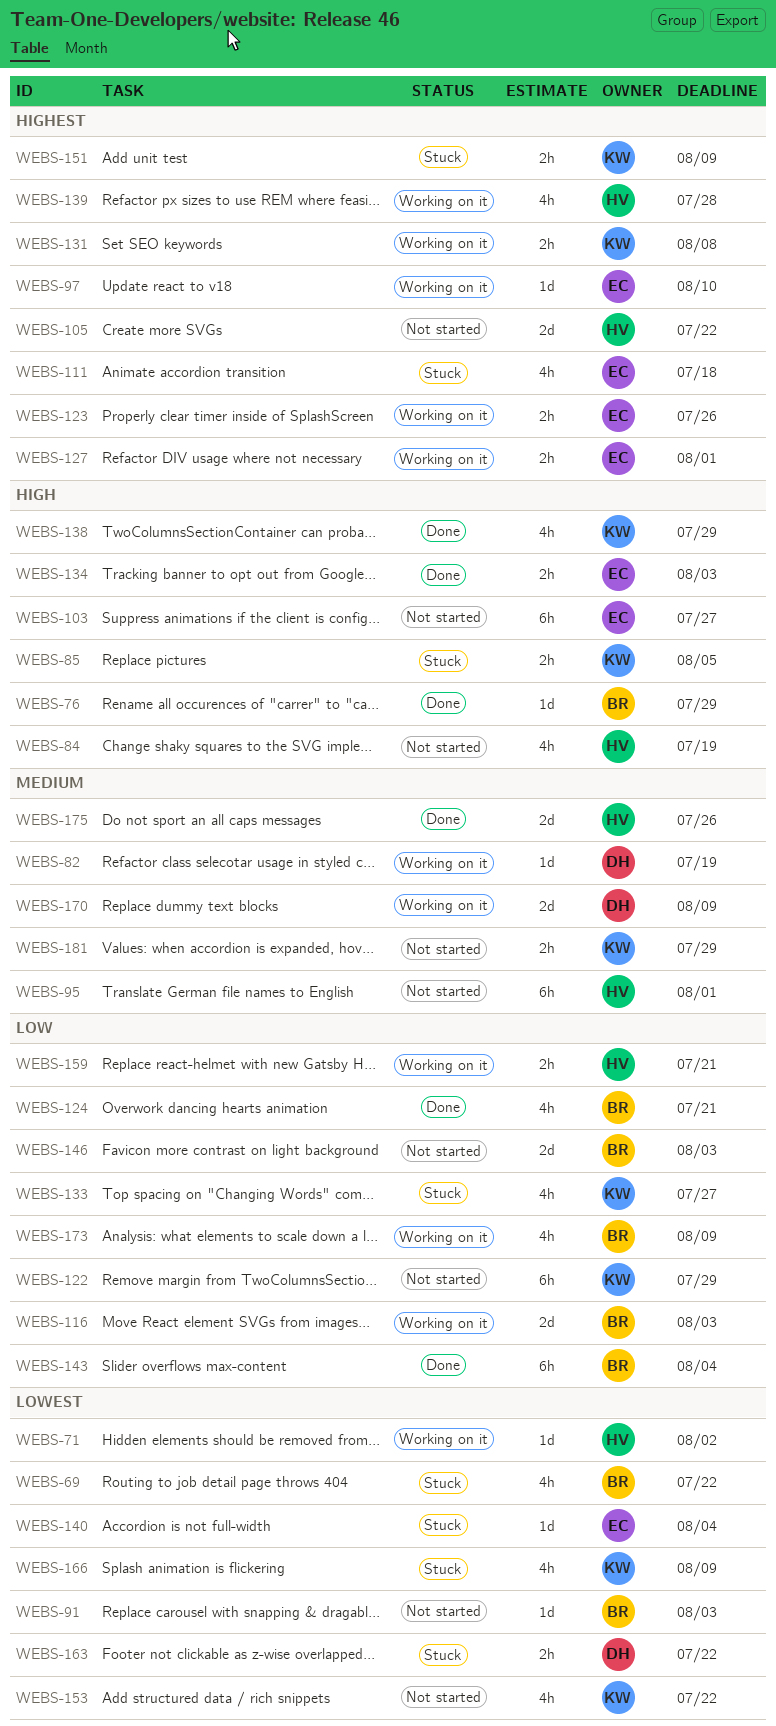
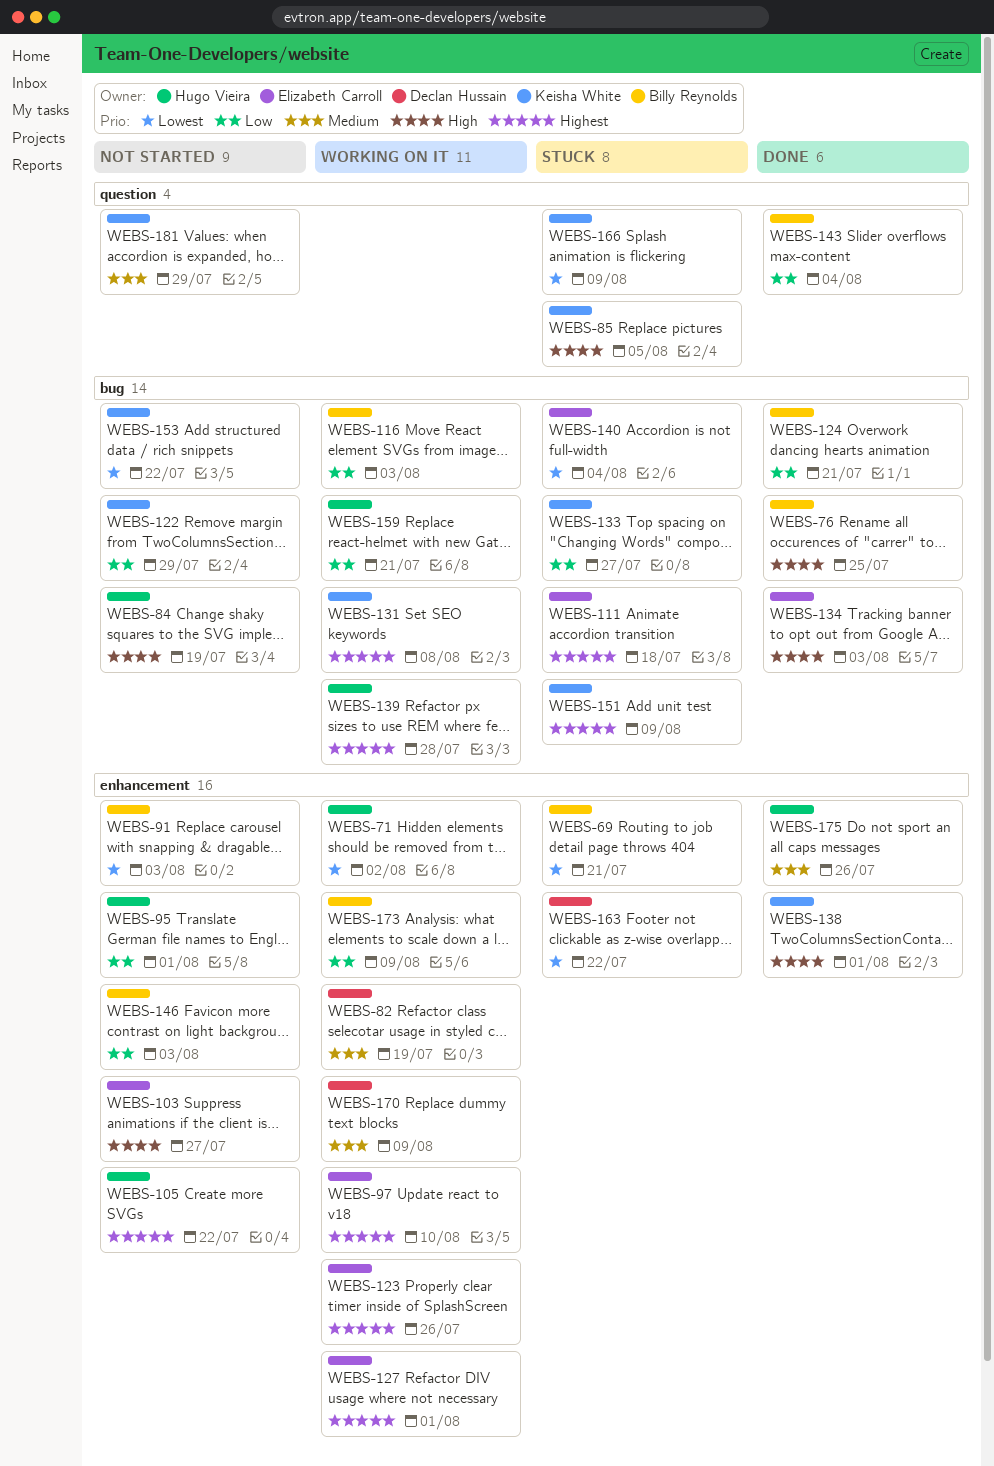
WEBS-69, due: Jul 22 -> Jul 21
WEBS-76, due: Jul 29 -> Jul 25
WEBS-95, priority: Medium -> Low
WEBS-138, due: Jul 29 -> Aug 1

